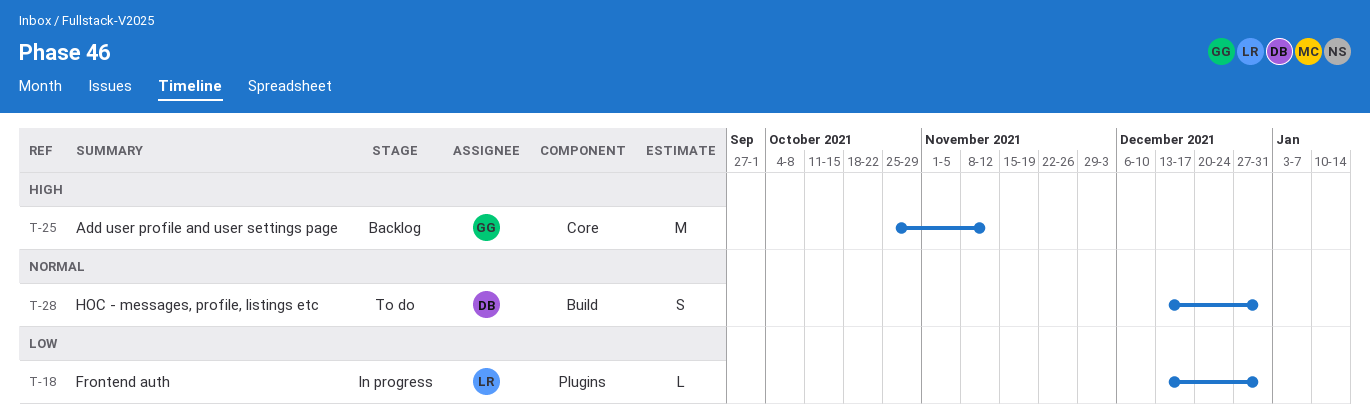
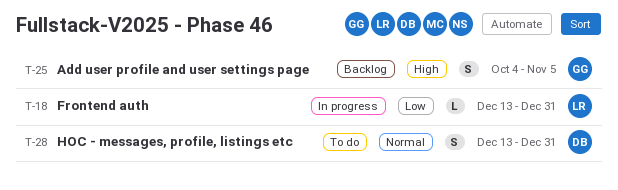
T-25, estimate: M -> S
T-25, start: Oct 25 -> Oct 4
T-25, due: Nov 12 -> Nov 5

